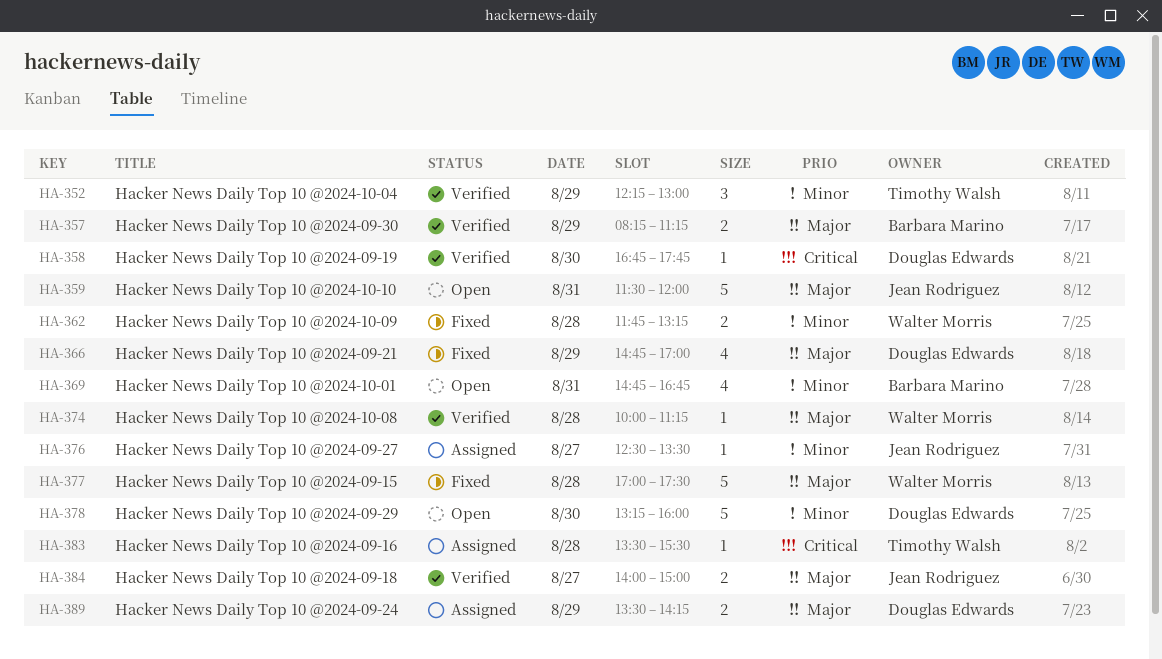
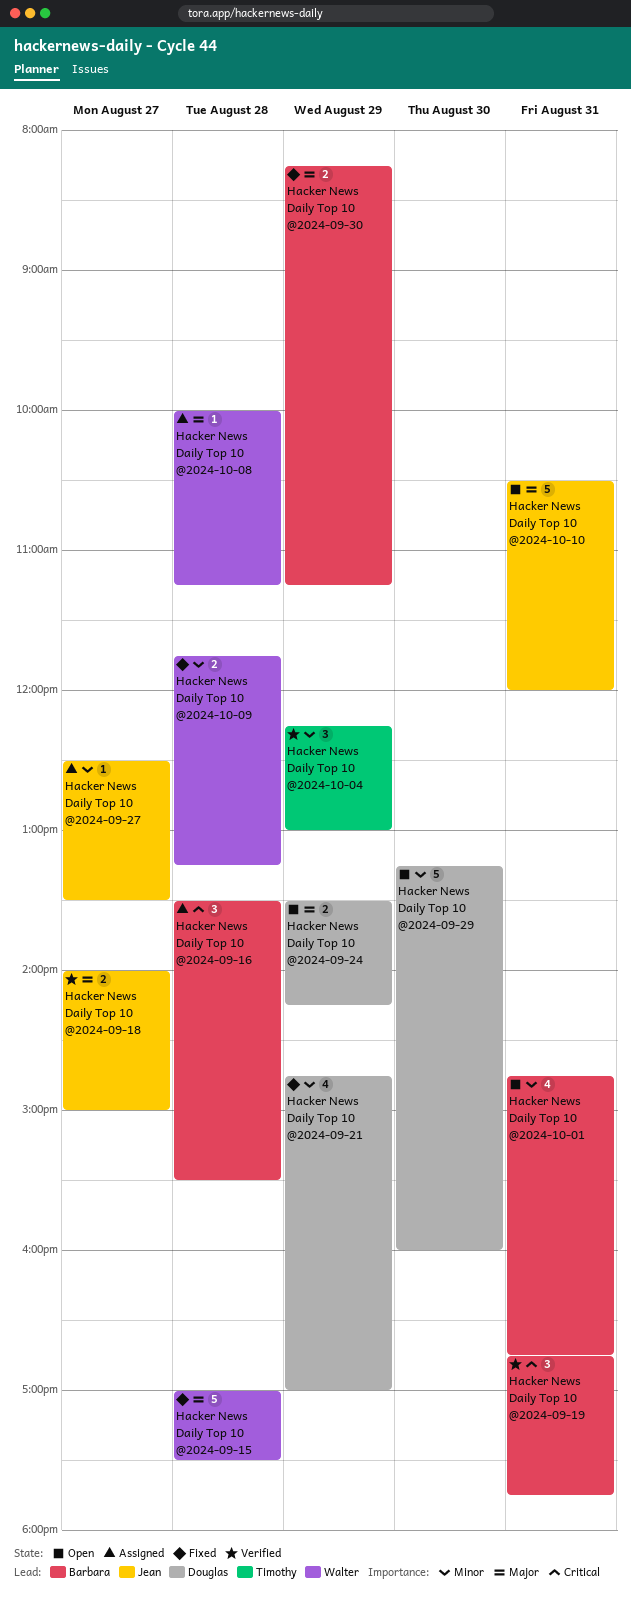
Hacker News Daily Top 10 @2024-09-16, owner: Timothy Walsh -> Barbara Marino
Hacker News Daily Top 10 @2024-09-16, estimate: 1 -> 3
Hacker News Daily Top 10 @2024-09-19, owner: Douglas Edwards -> Barbara Marino
Hacker News Daily Top 10 @2024-09-19, estimate: 1 -> 3
Hacker News Daily Top 10 @2024-09-19, day: Aug 30 -> Aug 31
Hacker News Daily Top 10 @2024-09-21, priority: Major -> Minor
Hacker News Daily Top 10 @2024-09-24, status: Assigned -> Open
Hacker News Daily Top 10 @2024-09-30, status: Verified -> Fixed
Hacker News Daily Top 10 @2024-10-08, status: Verified -> Assigned
Hacker News Daily Top 10 @2024-10-10, begins: 11:30 -> 10:30

